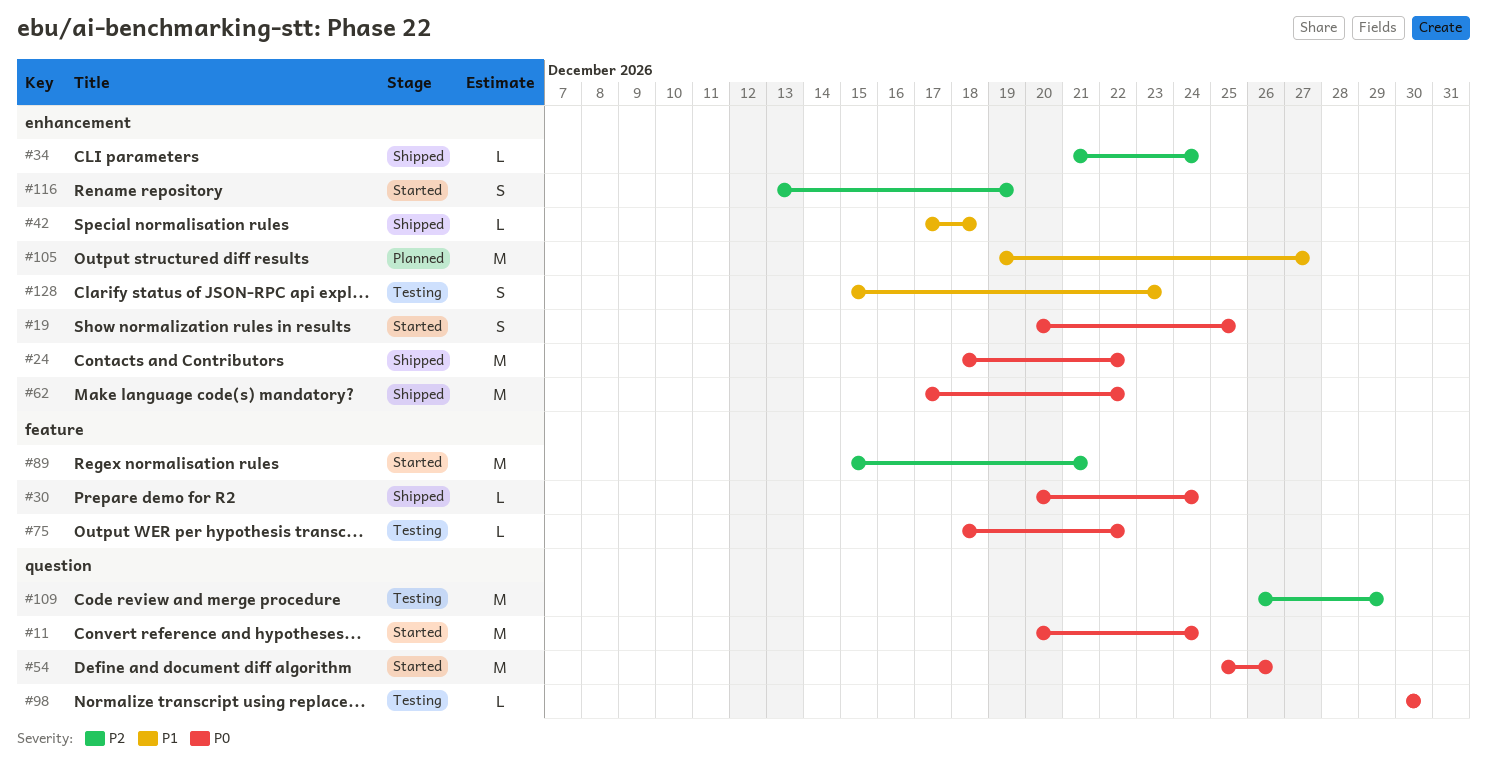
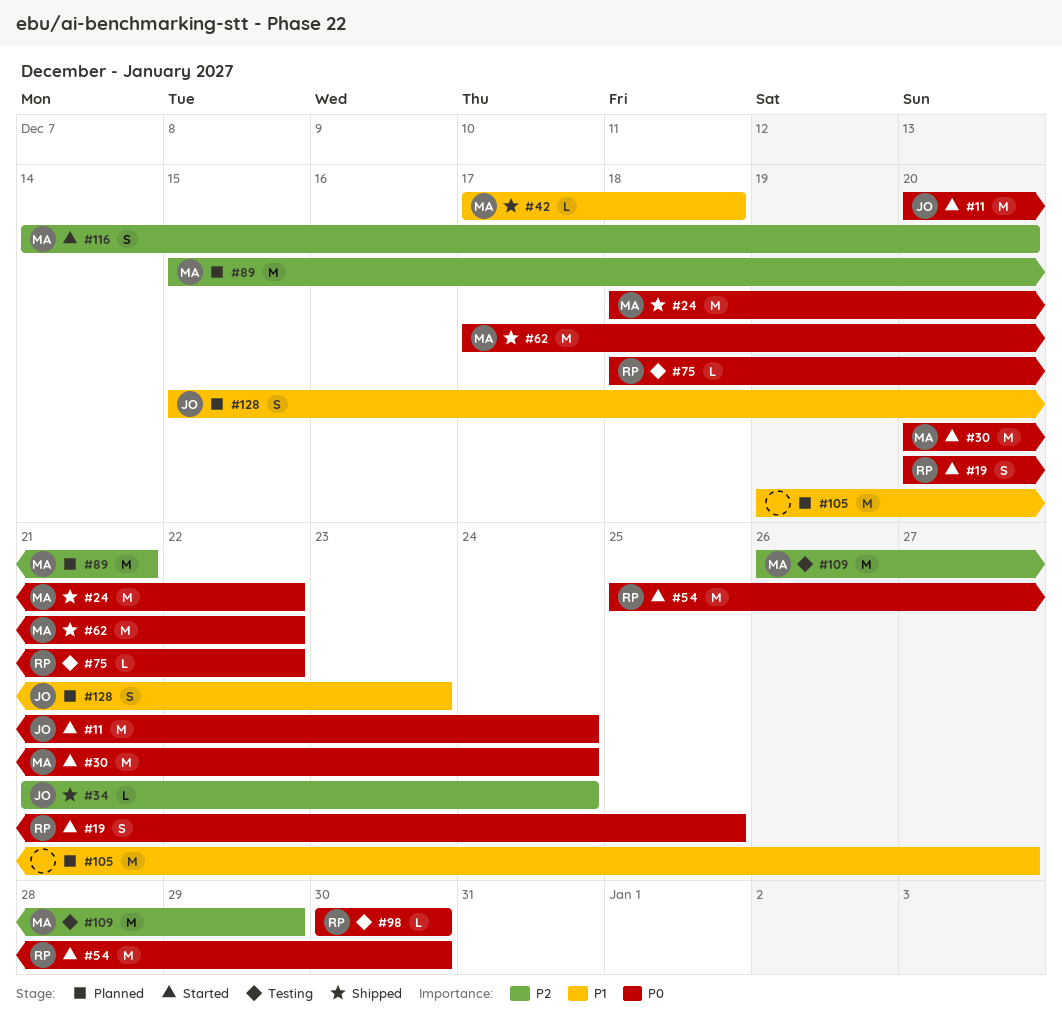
#30, status: Shipped -> Started
#30, estimate: L -> M
#54, due: Dec 26 -> Dec 30
#89, status: Started -> Planned
#116, start: Dec 13 -> Dec 14
#116, due: Dec 19 -> Dec 20
#128, status: Testing -> Planned

